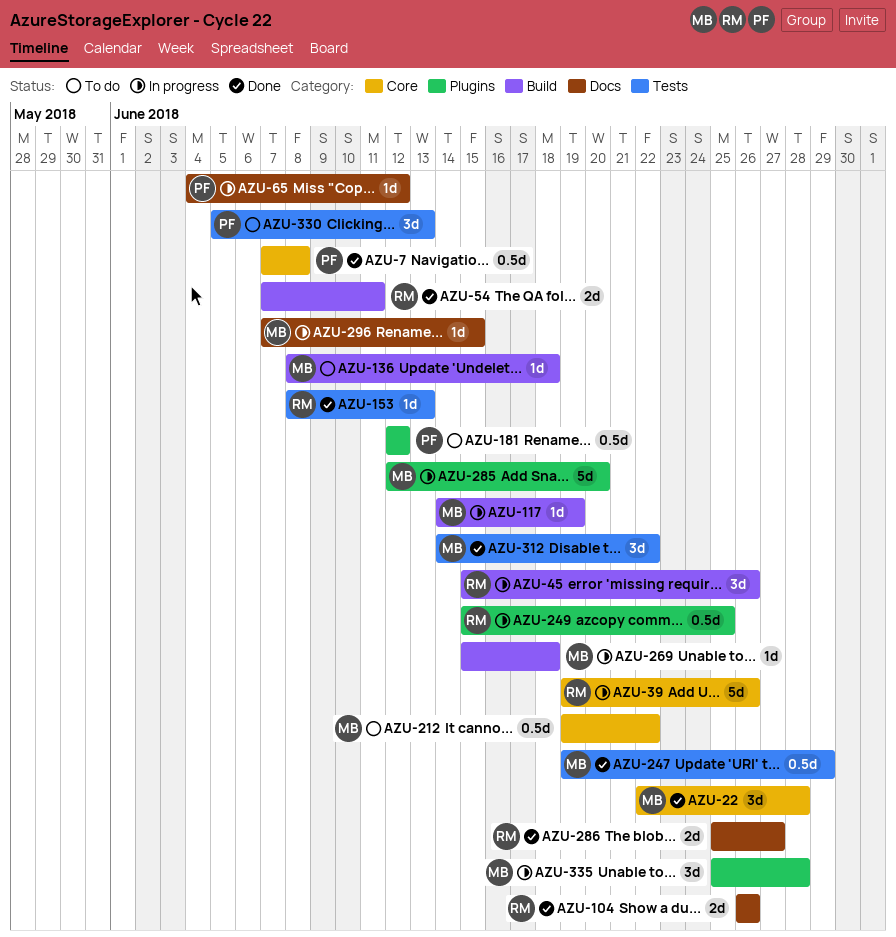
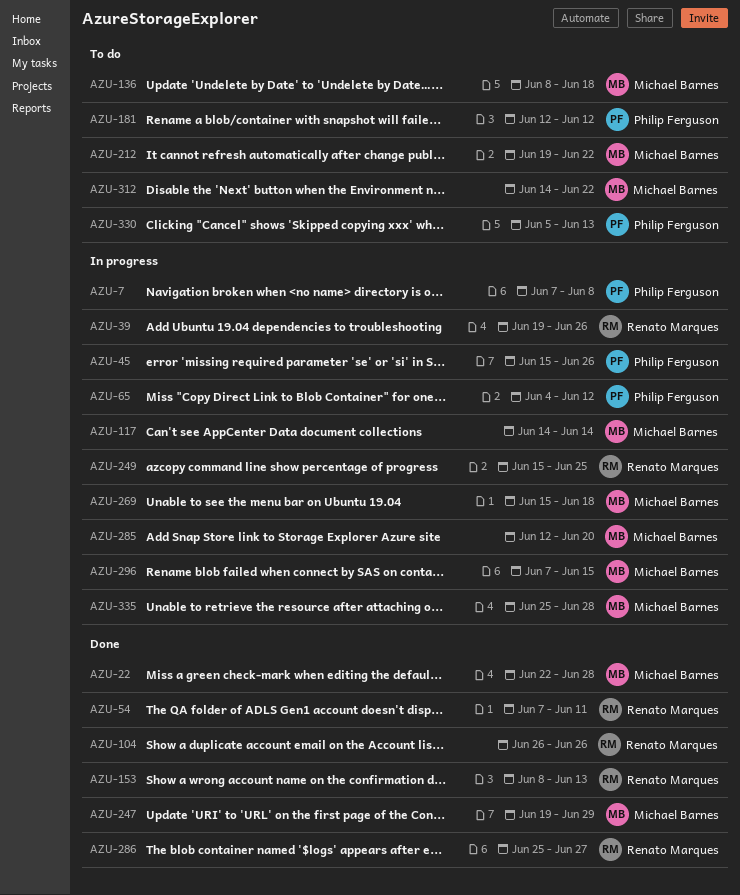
AZU-7, status: Done -> In progress
AZU-45, owner: Renato Marques -> Philip Ferguson
AZU-117, due: Jun 19 -> Jun 14
AZU-312, status: Done -> To do

